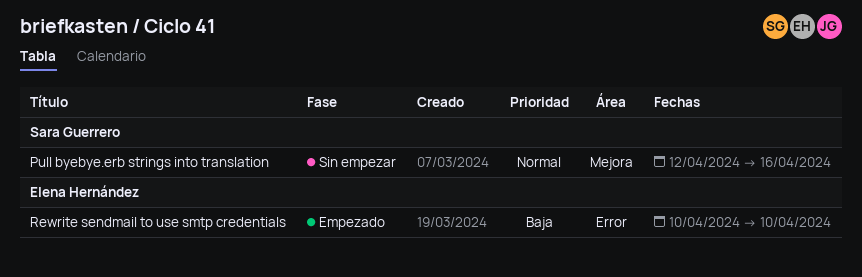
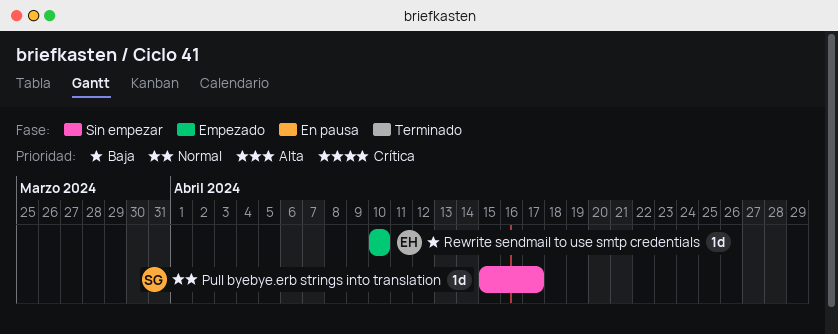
Pull byebye.erb strings into translation, start: Apr 12 -> Apr 15
Pull byebye.erb strings into translation, due: Apr 16 -> Apr 17

